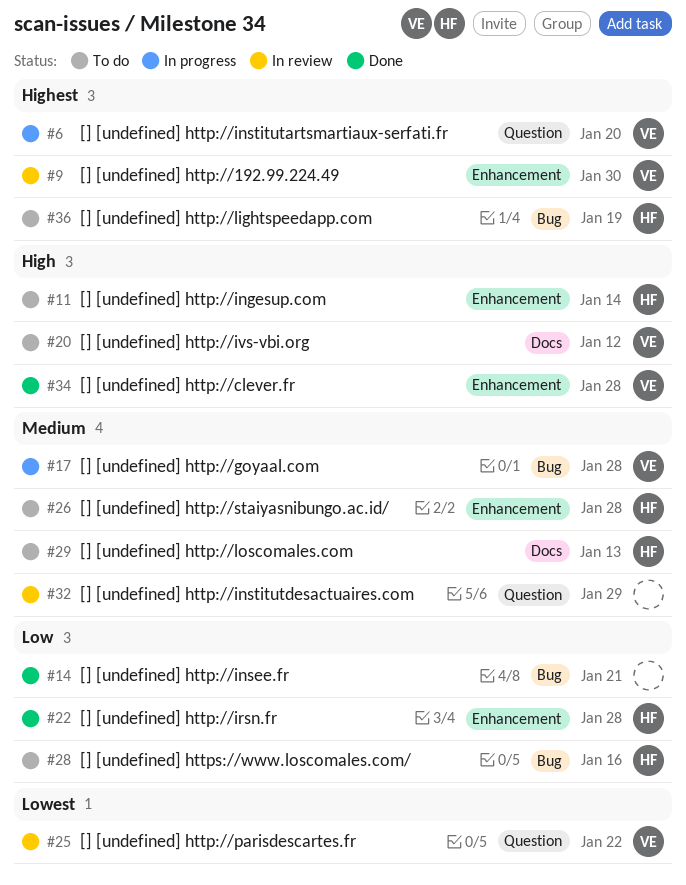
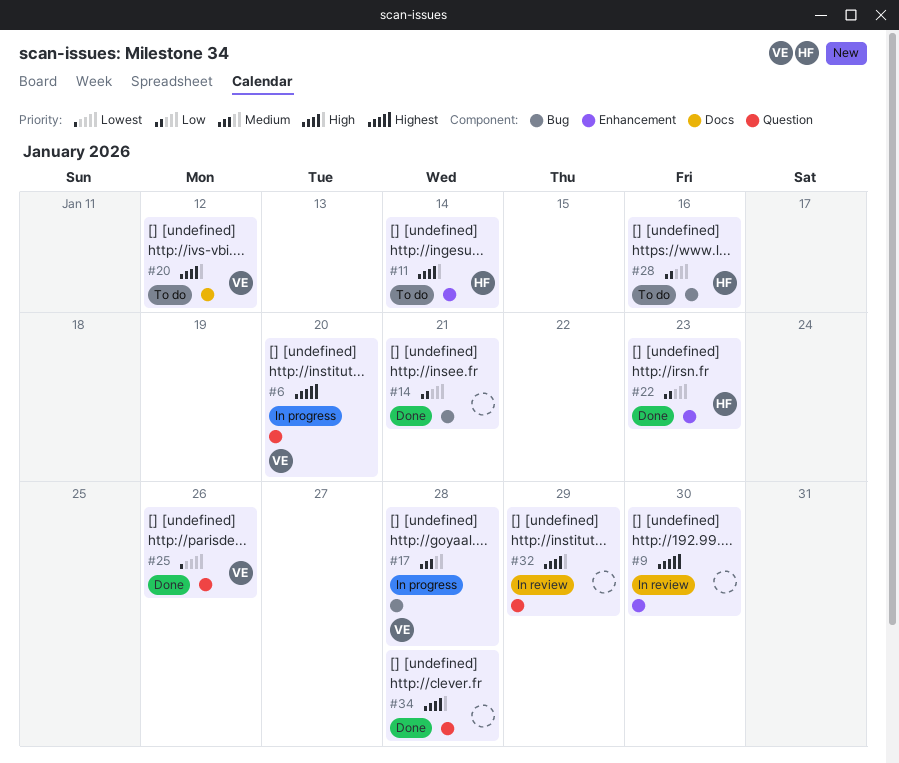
#9, owner: VE -> none
#22, due: Jan 28 -> Jan 23
#25, status: In review -> Done
#25, due: Jan 22 -> Jan 26
#26: present -> none
#29: present -> none
#32, priority: Medium -> High
#34, owner: VE -> none
#34, label: Enhancement -> Question
#36: present -> none

